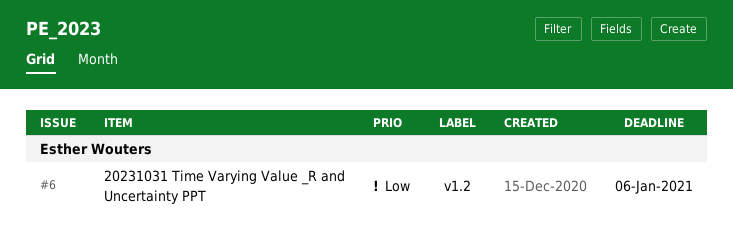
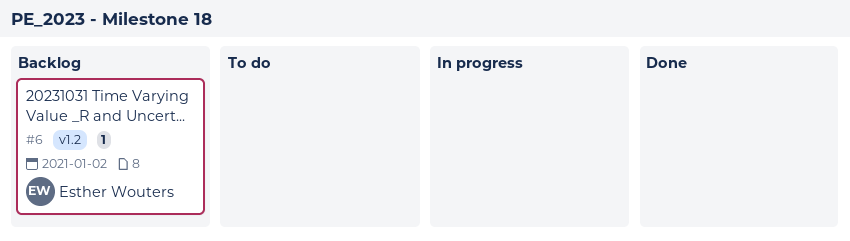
#6, due: Jan 6 -> Jan 2

